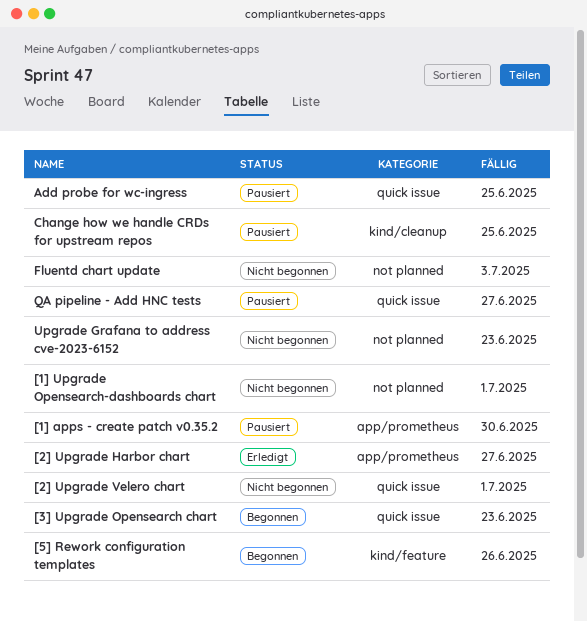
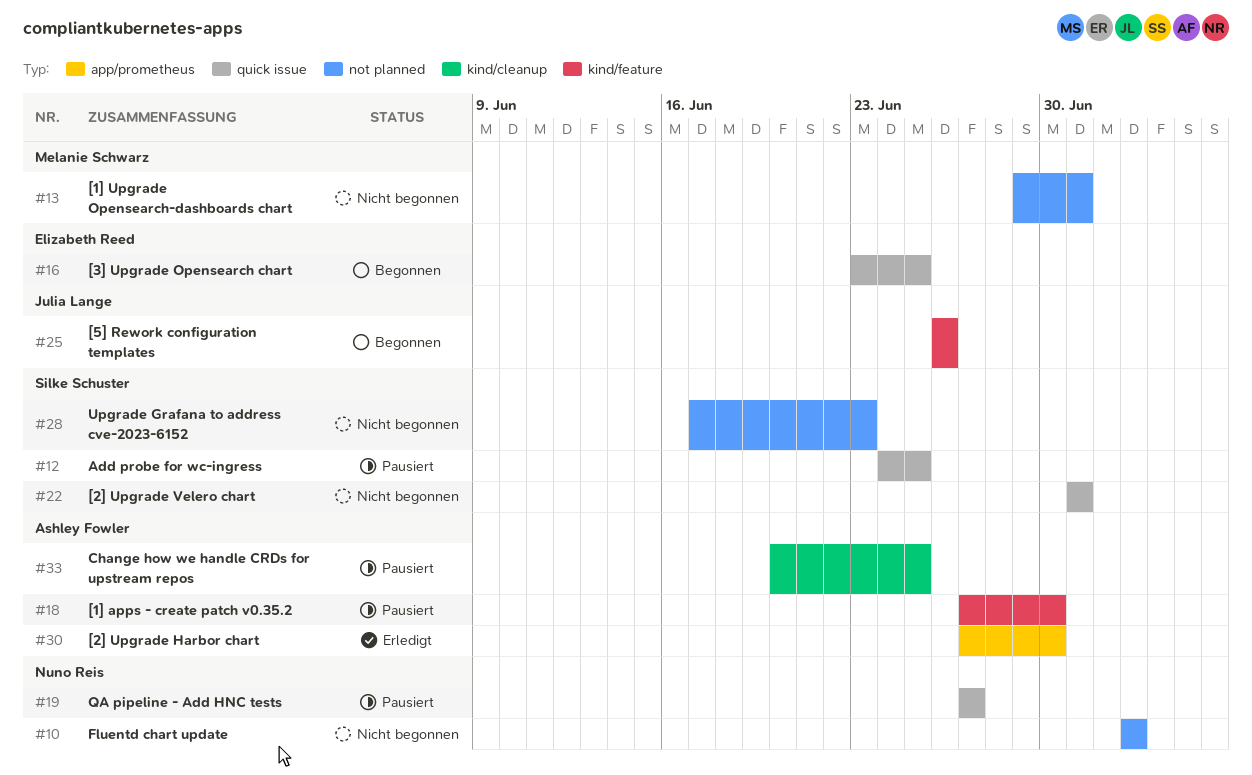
[1] apps - create patch v0.35.2, label: app/prometheus -> kind/feature
[2] Upgrade Harbor chart, due: Jun 27 -> Jun 30
[3] Upgrade Opensearch chart, due: Jun 23 -> Jun 25

